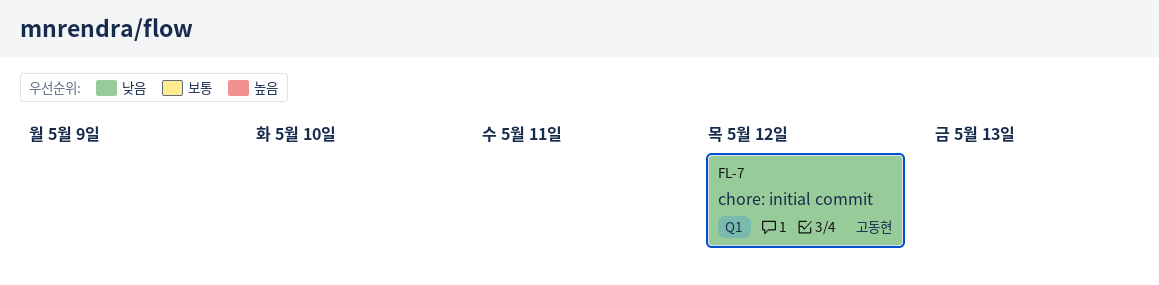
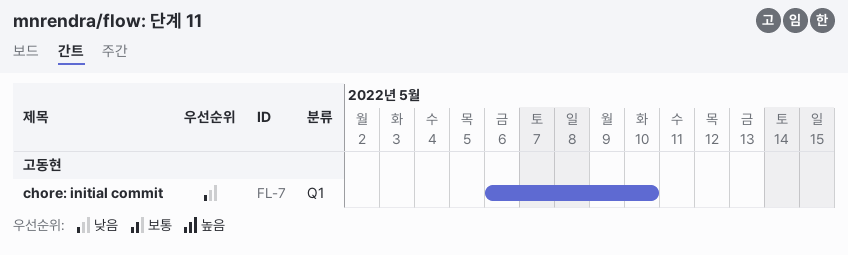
FL-7, due: May 12 -> May 10

